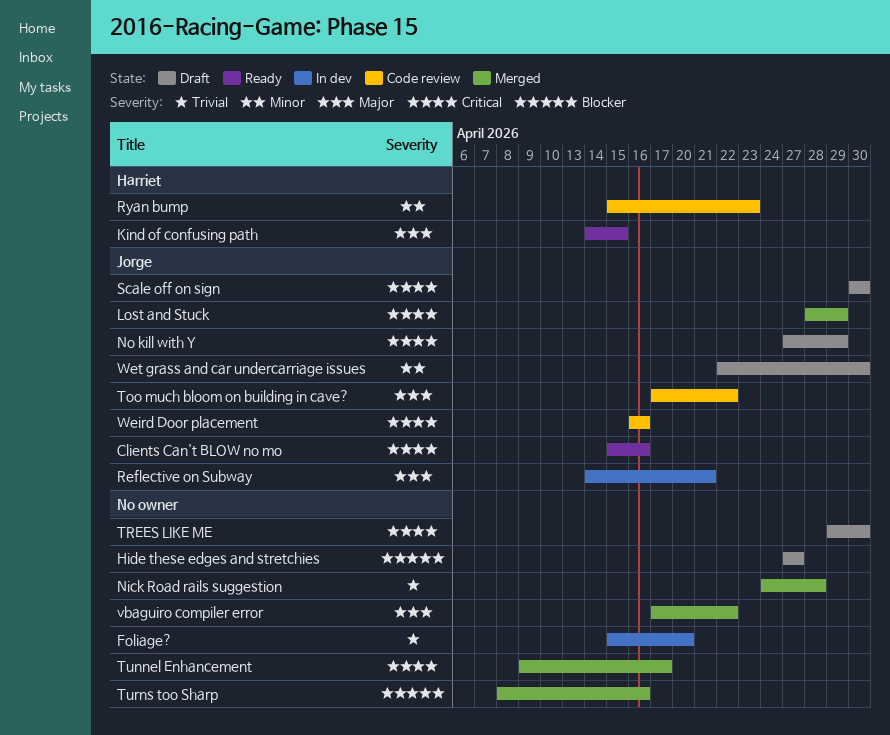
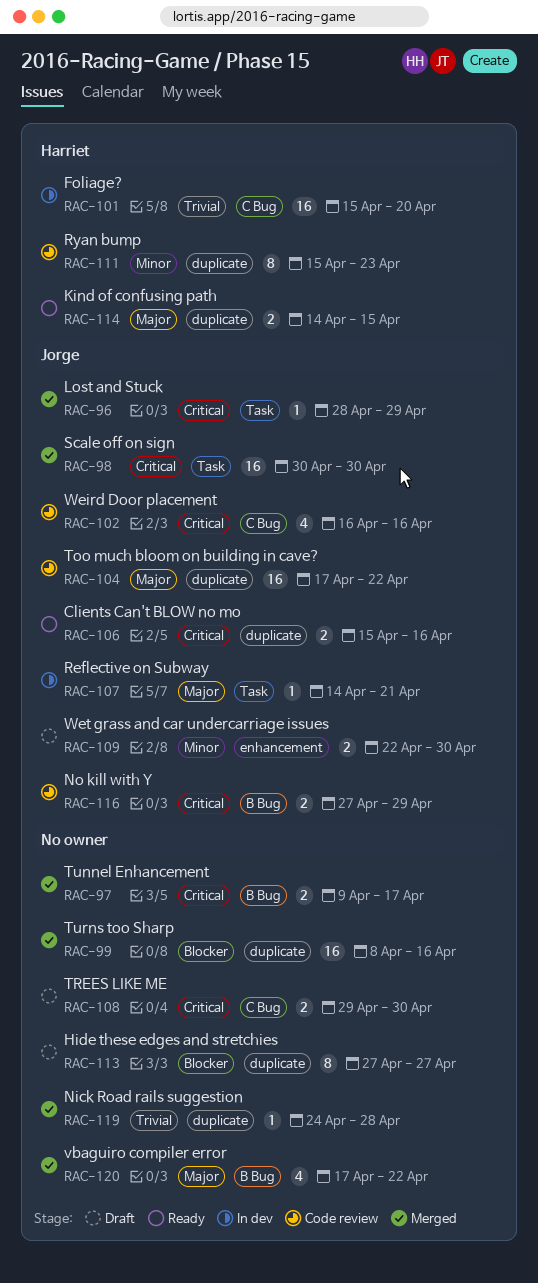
Foliage?, owner: none -> Harriet
No kill with Y, status: Draft -> Code review
Scale off on sign, status: Draft -> Merged

